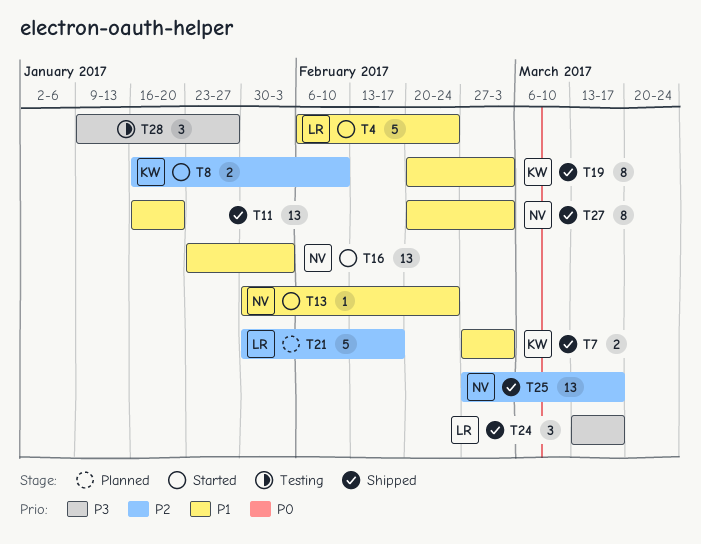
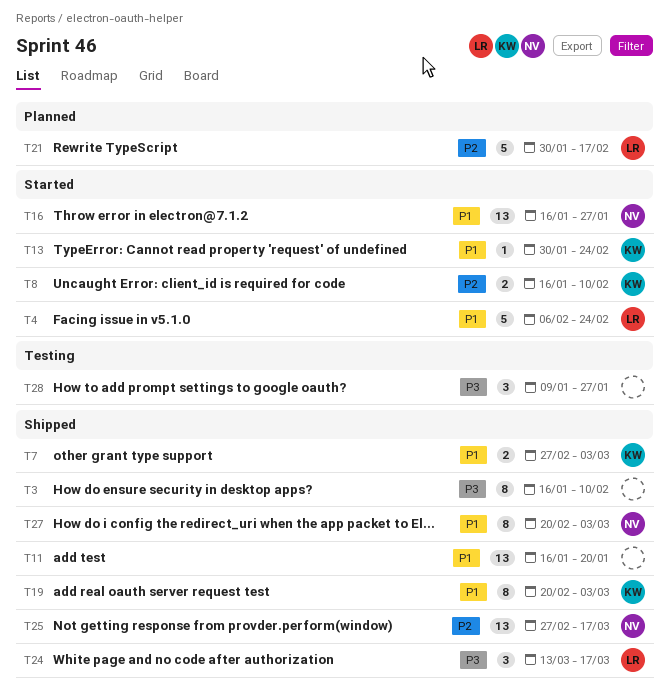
T3: none -> present
T13, owner: NV -> KW
T16, start: Jan 23 -> Jan 16
T16, due: Feb 3 -> Jan 27

